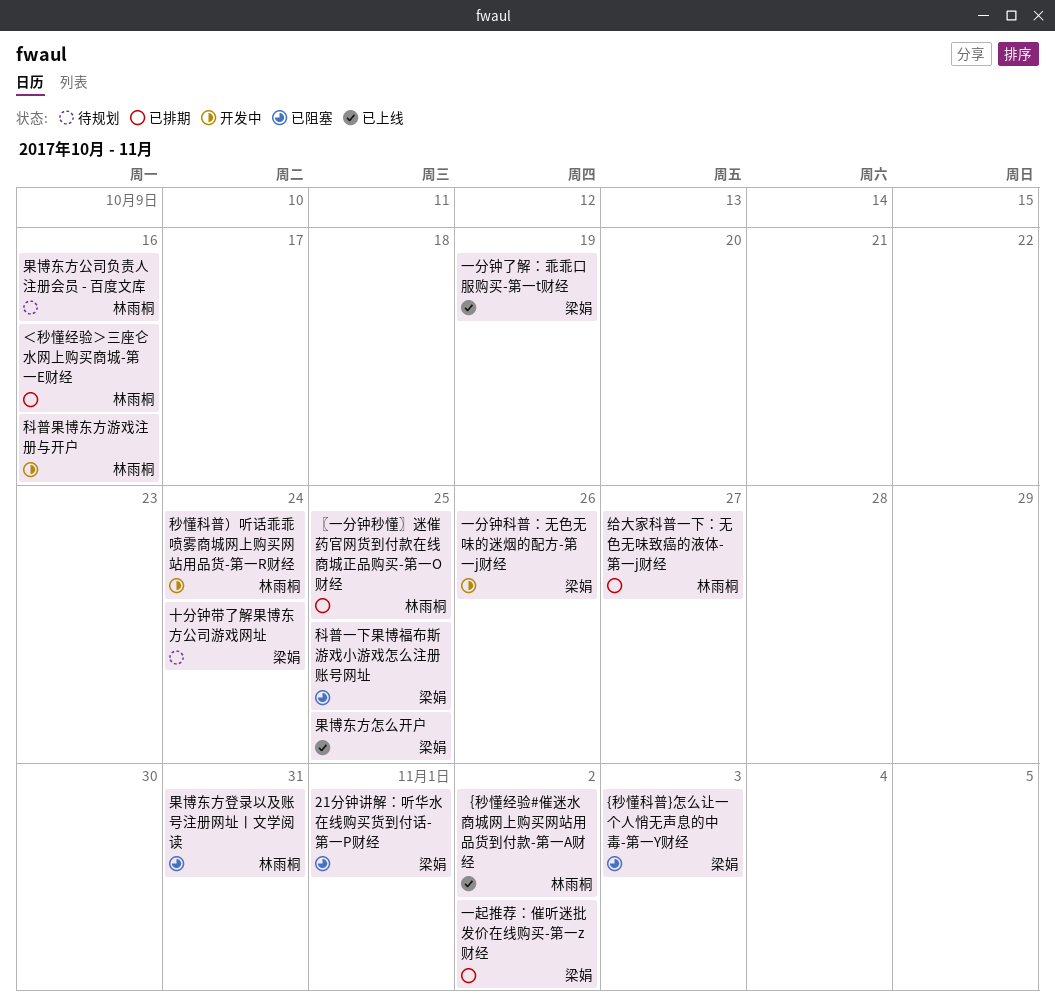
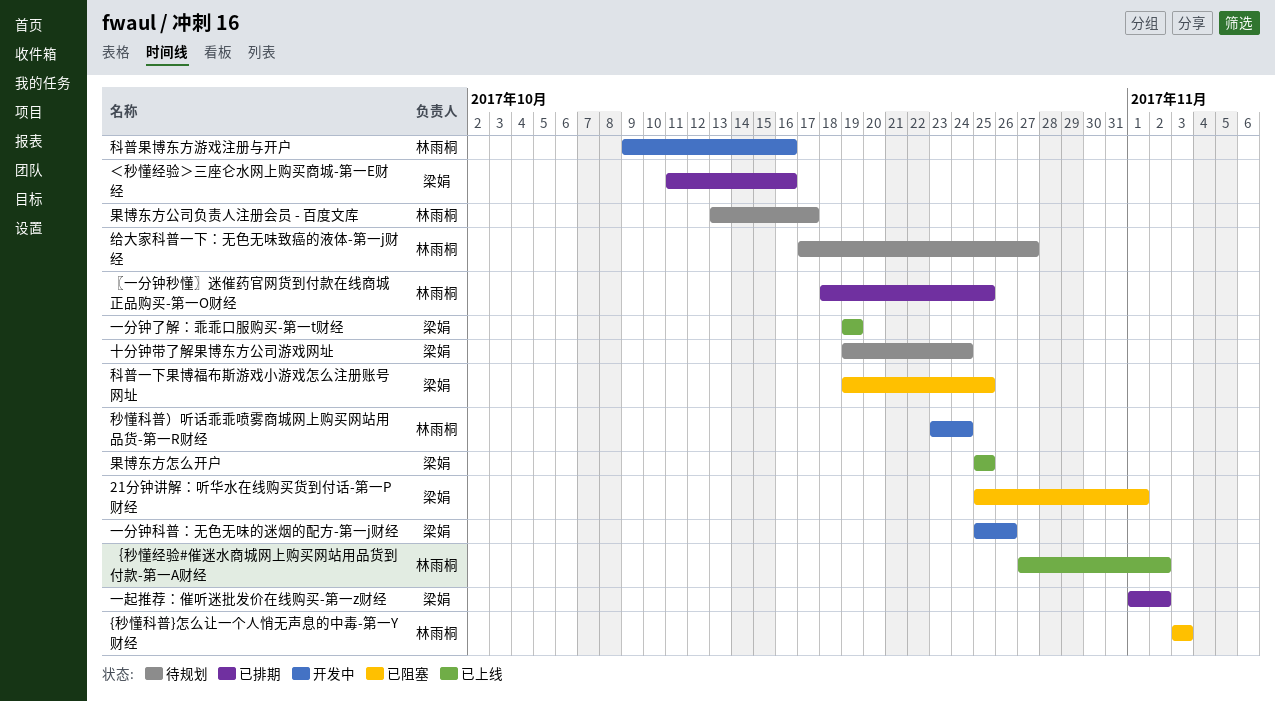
{秒懂科普}怎么让一个人悄无声息的中毒-第一Y财经, owner: 梁娟 -> 林雨桐
果博东方公司负责人注册会员 - 百度文库, due: Oct 16 -> Oct 17
果博东方登录以及账号注册网址丨文学阅读: present -> none
给大家科普一下：无色无味致癌的液体-第一j财经, status: 已排期 -> 待规划
＜秒懂经验＞三座仑水网上购买商城-第一E财经, owner: 林雨桐 -> 梁娟

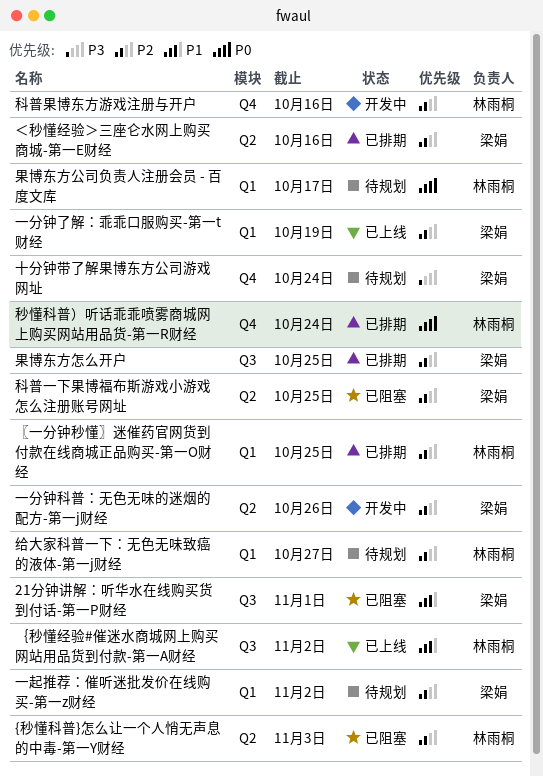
一起推荐：催听迷批发价在线购买-第一z财经, status: 已排期 -> 待规划
果博东方怎么开户, status: 已上线 -> 已排期
秒懂科普）听话乖乖喷雾商城网上购买网站用品货-第一R财经, status: 开发中 -> 已排期

